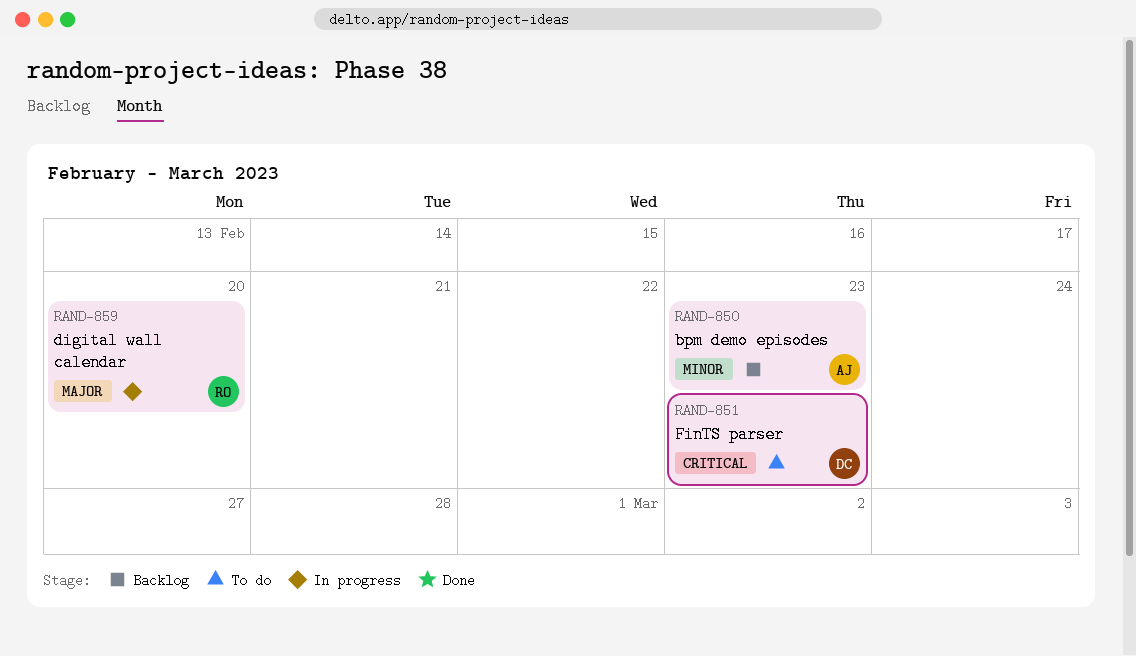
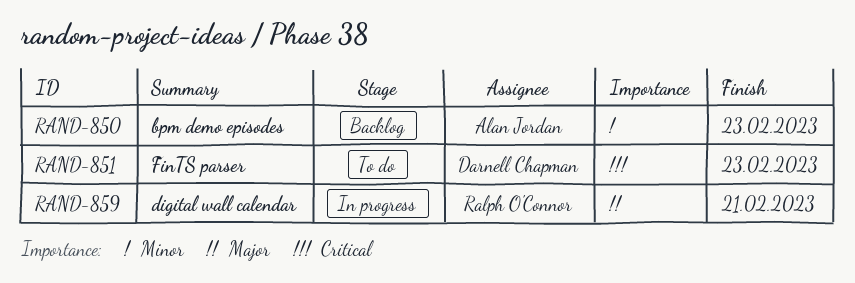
RAND-859, due: Feb 20 -> Feb 21

